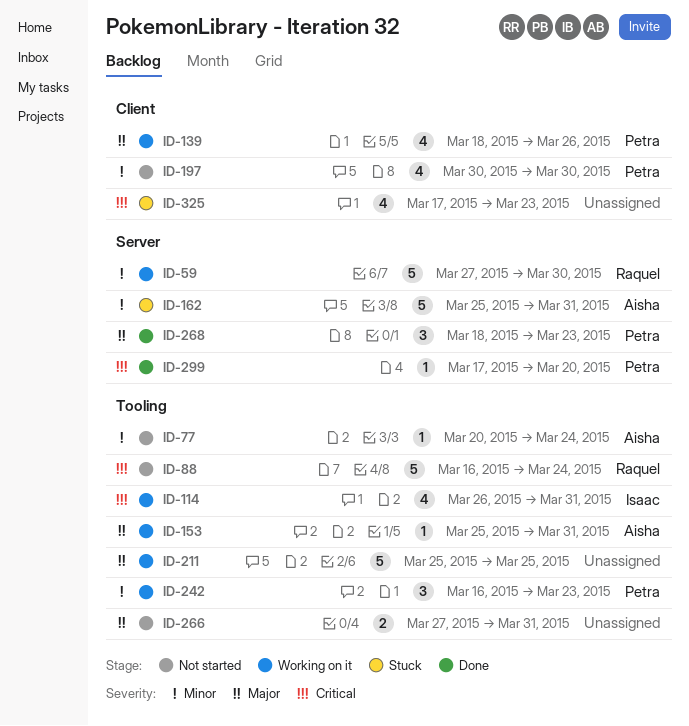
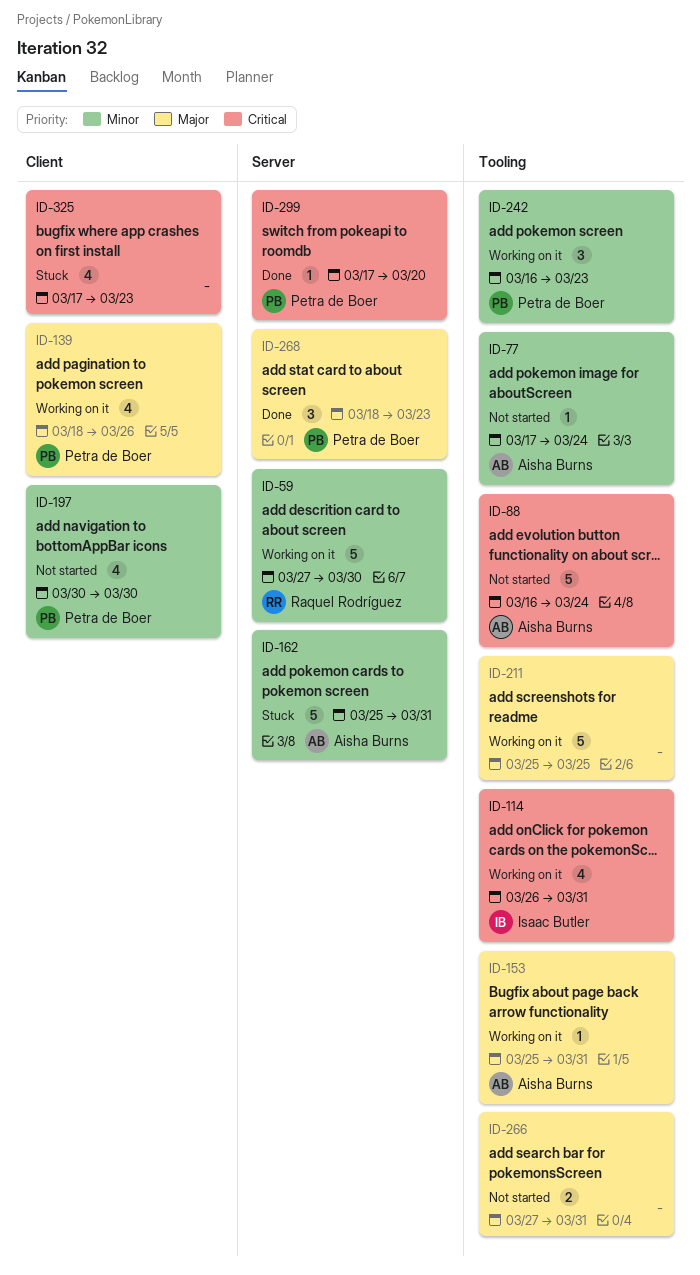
ID-77, start: Mar 20 -> Mar 17
ID-88, owner: Raquel Rodríguez -> Aisha Burns

